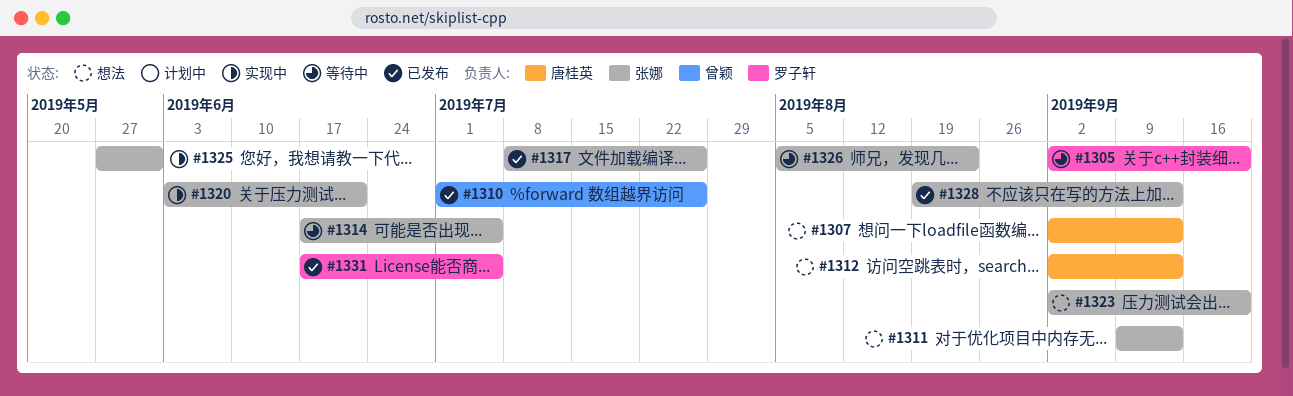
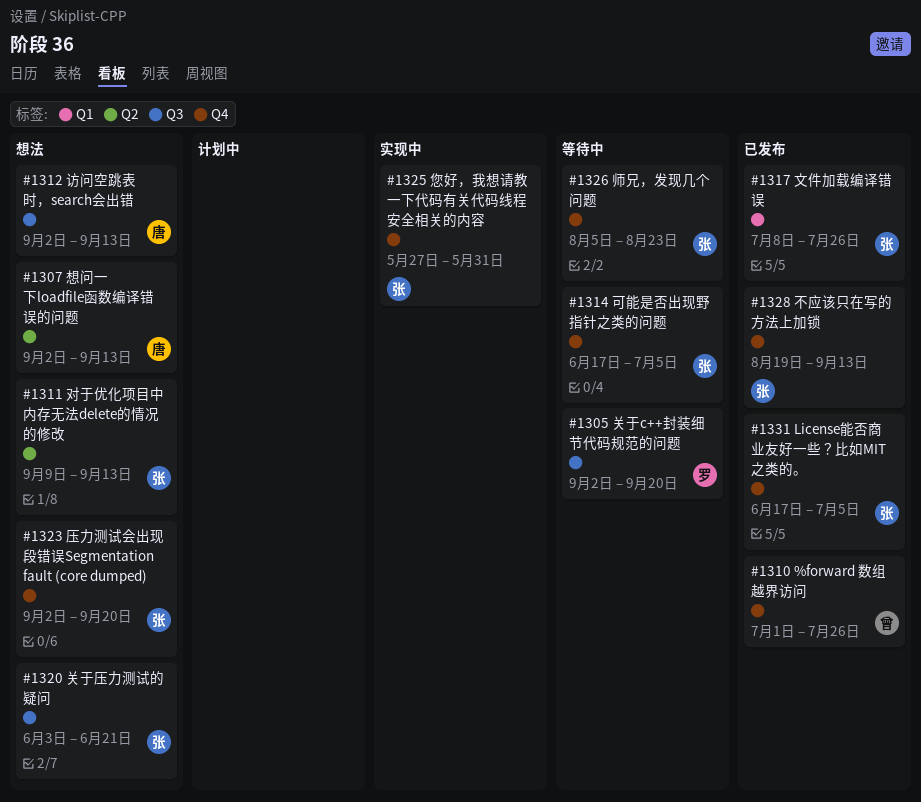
#1320, status: 实现中 -> 想法
#1331, owner: 罗子轩 -> 张娜

